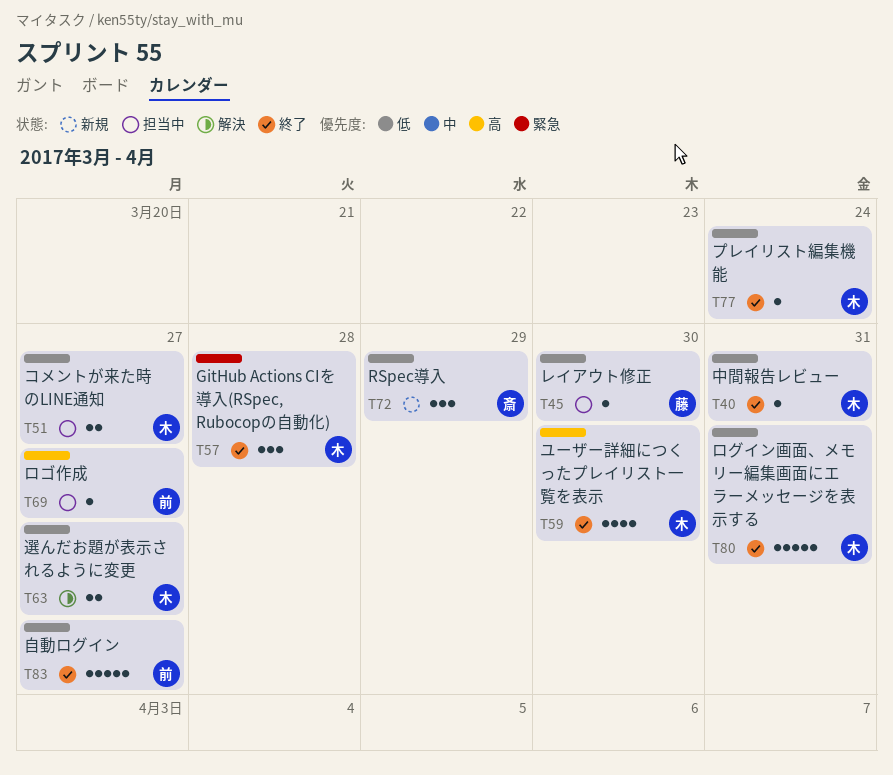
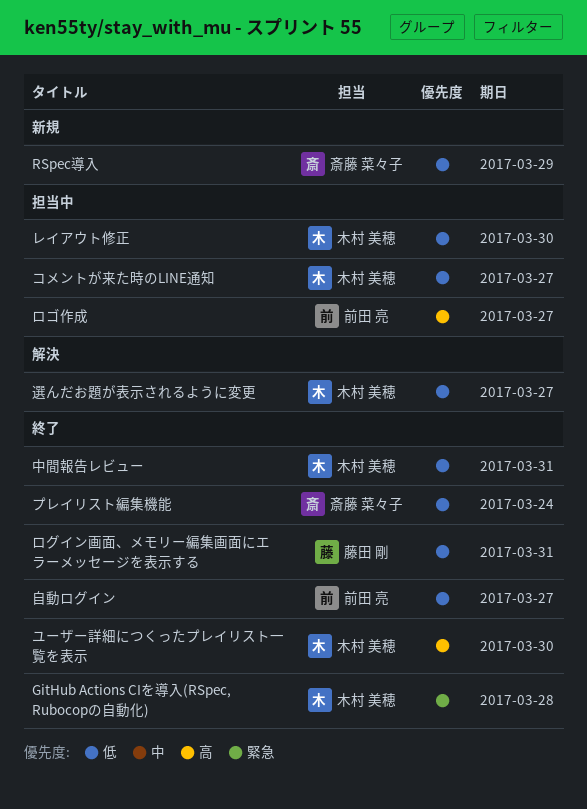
プレイリスト編集機能, owner: 木村 美穂 -> 斎藤 菜々子
レイアウト修正, owner: 藤田 剛 -> 木村 美穂
ログイン画面、メモリー編集画面にエラーメッセージを表示する, owner: 木村 美穂 -> 藤田 剛

